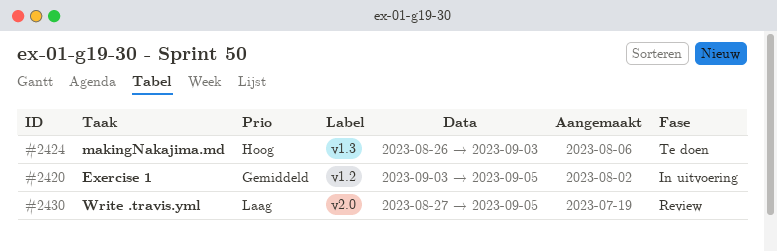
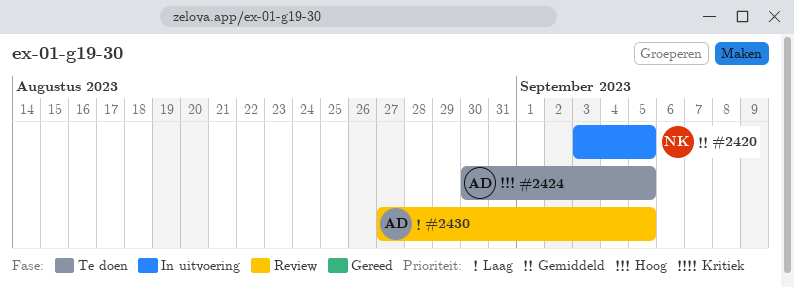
#2424, start: Aug 26 -> Aug 30
#2424, due: Sep 3 -> Sep 5

